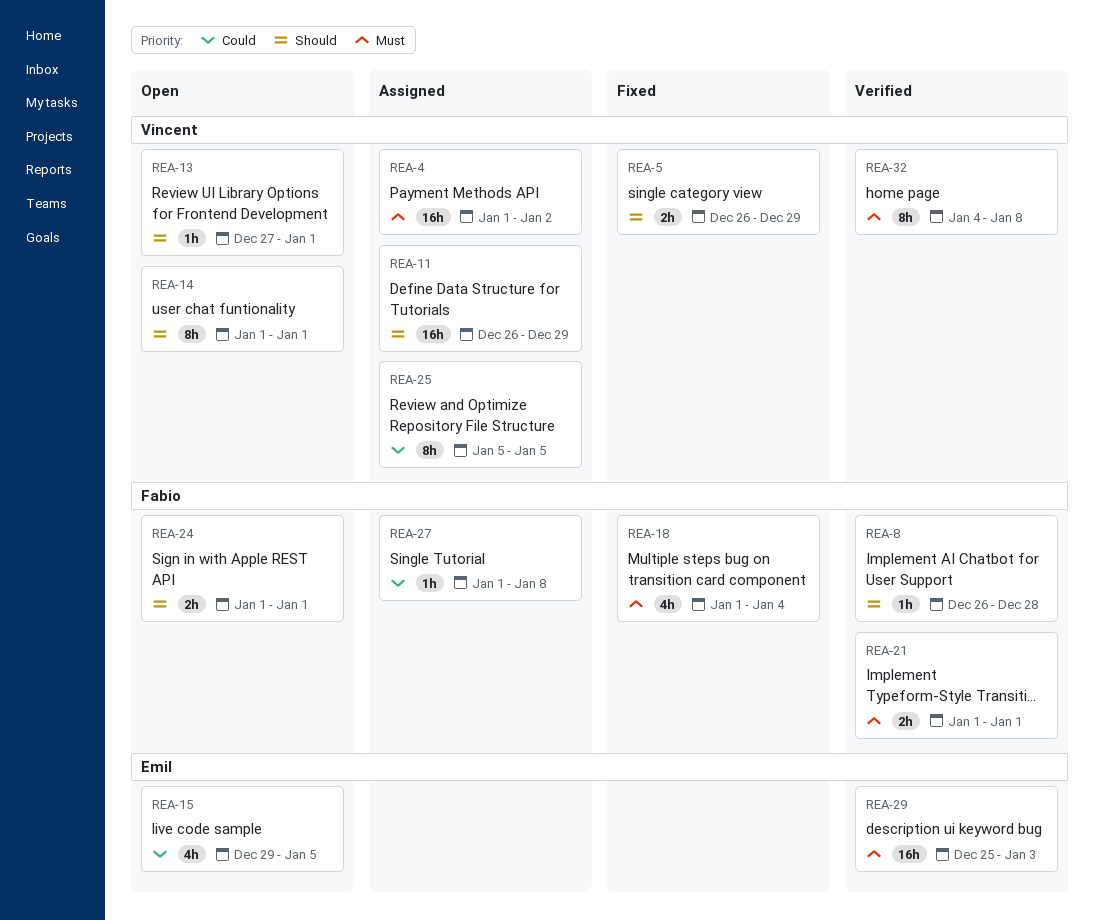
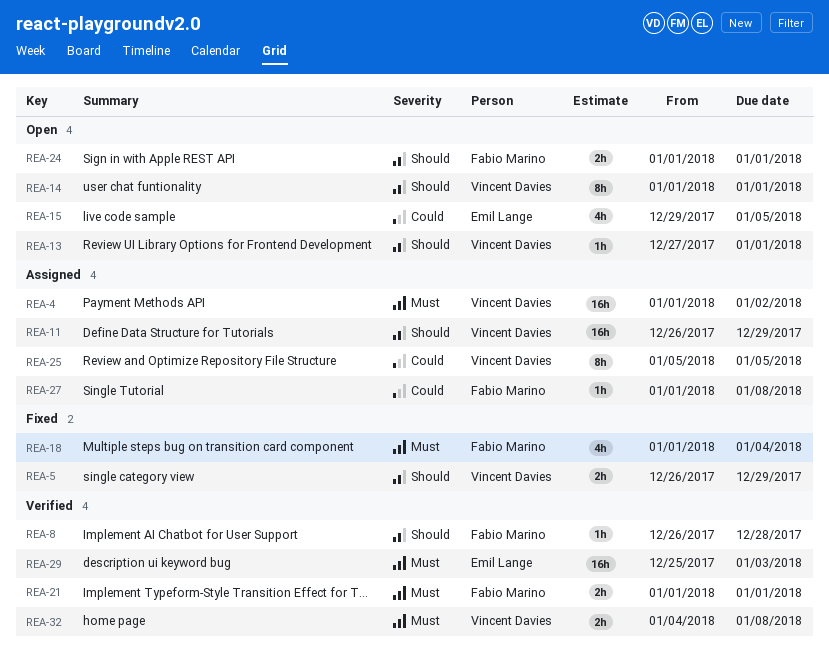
REA-32, estimate: 8h -> 2h

